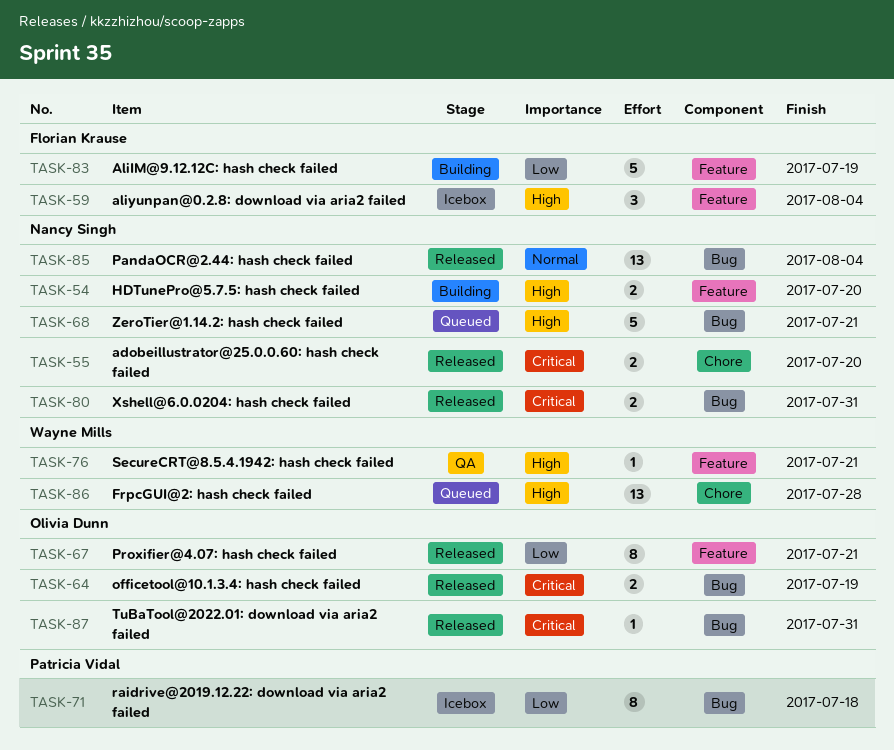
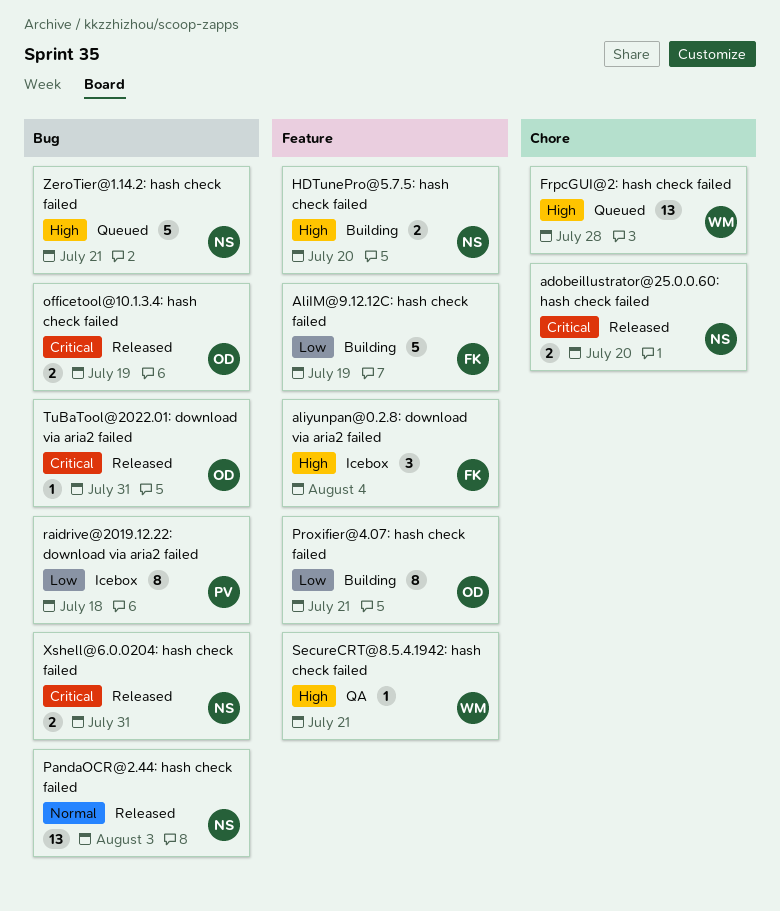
PandaOCR@2.44: hash check failed, due: Aug 4 -> Aug 3
Proxifier@4.07: hash check failed, status: Released -> Building

